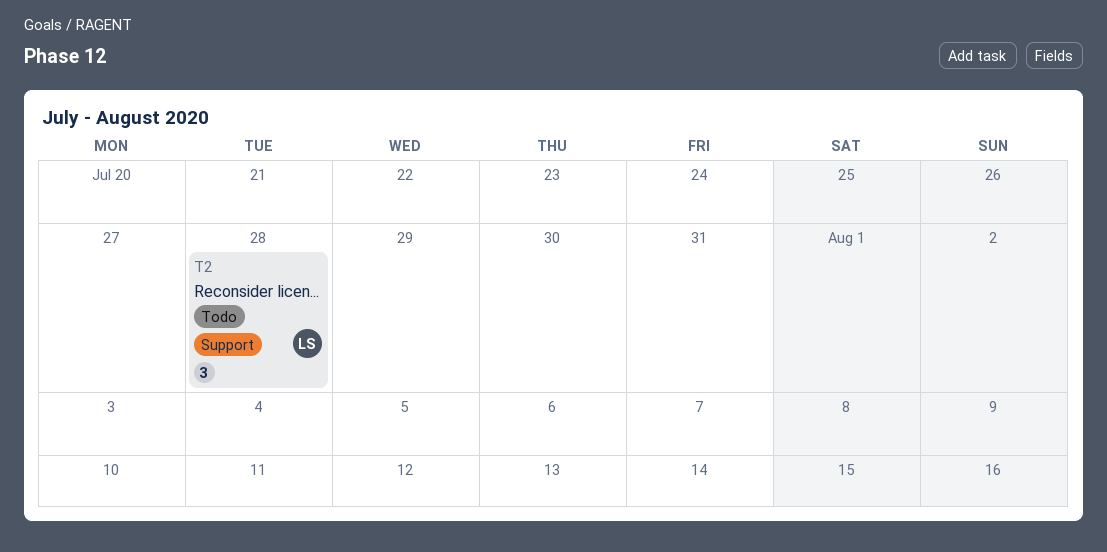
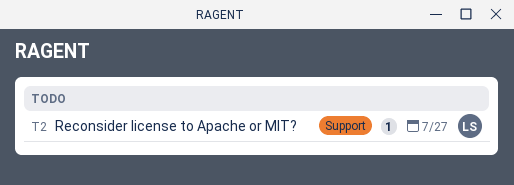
T2, estimate: 3 -> 1
T2, due: Jul 28 -> Jul 27

